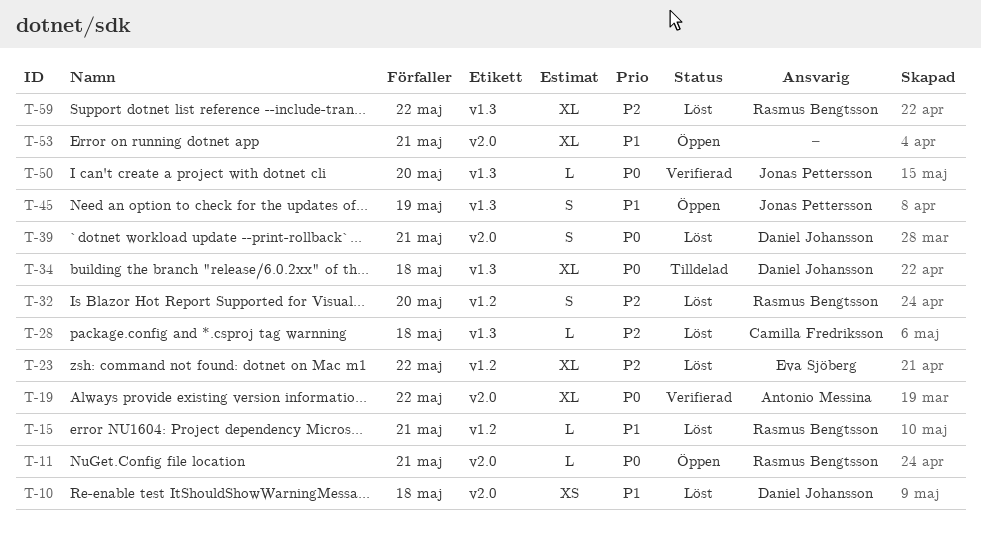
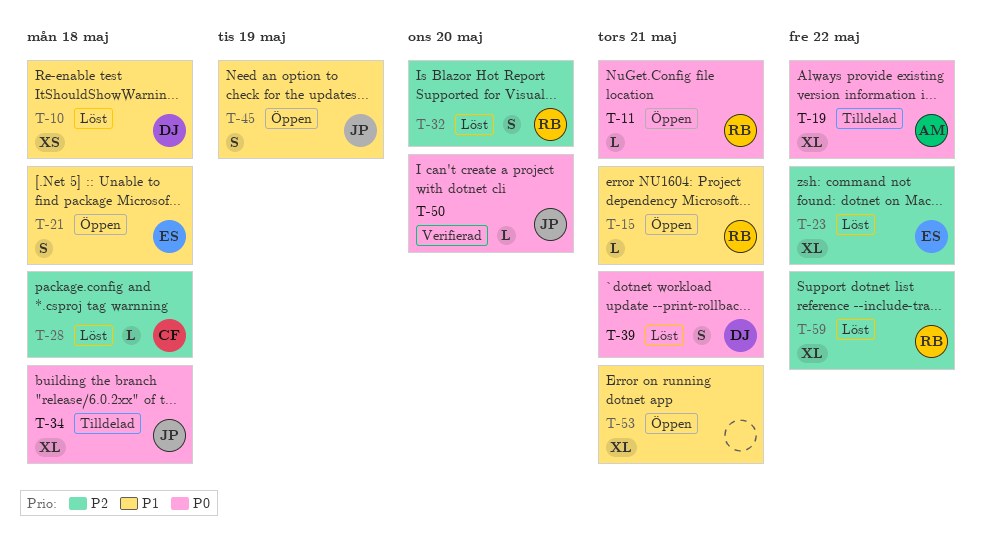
T-15, status: Löst -> Öppen
T-19, status: Verifierad -> Tilldelad
T-21: none -> present
T-34, owner: Daniel Johansson -> Jonas Pettersson

